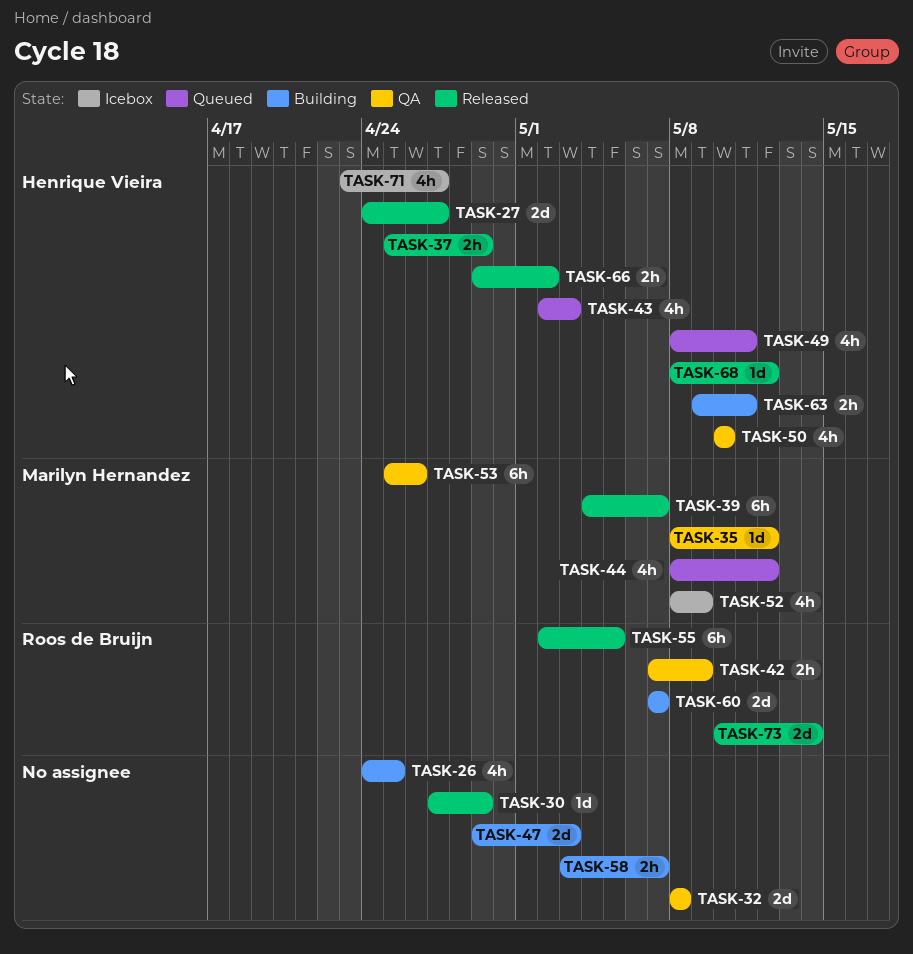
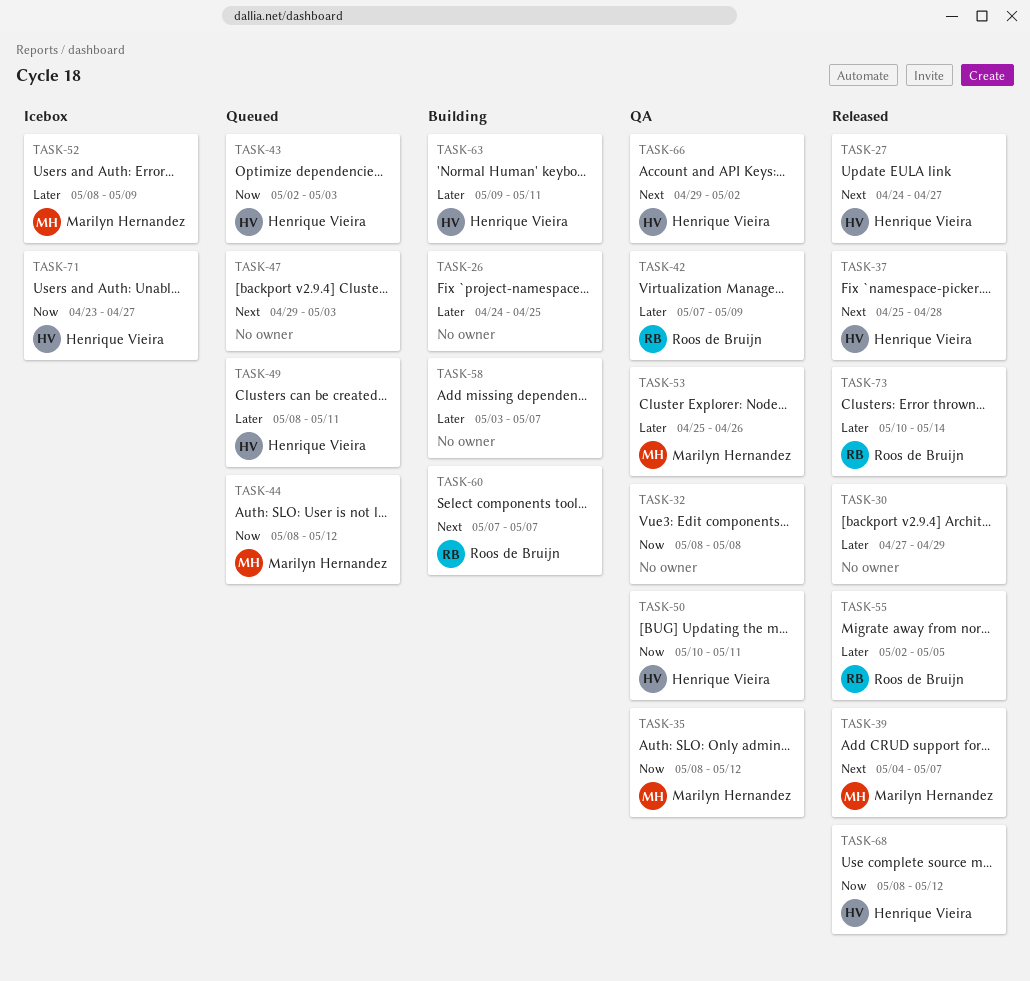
TASK-37, due: Apr 29 -> Apr 28
TASK-47, status: Building -> Queued
TASK-50, due: May 10 -> May 11
TASK-66, status: Released -> QA

